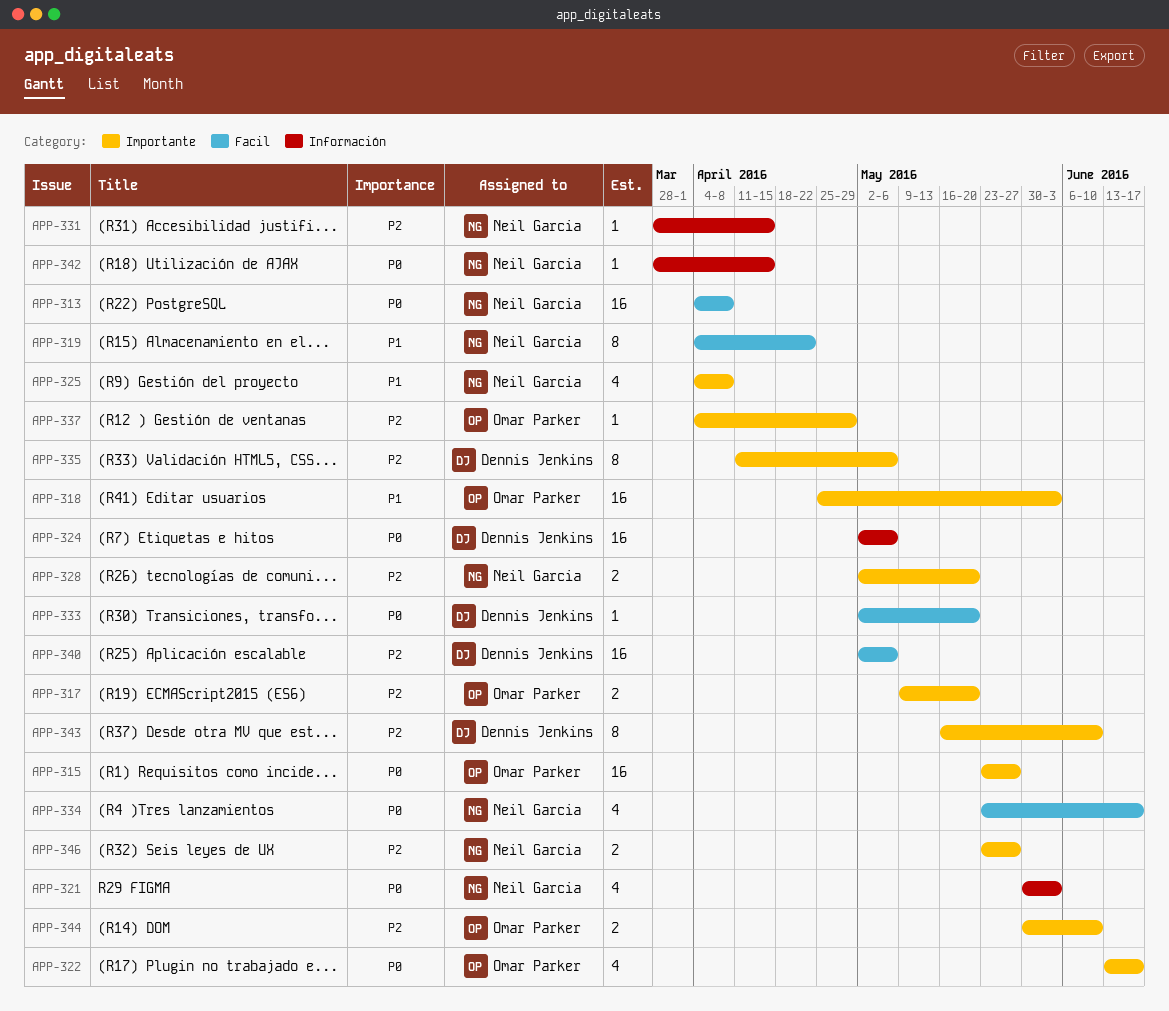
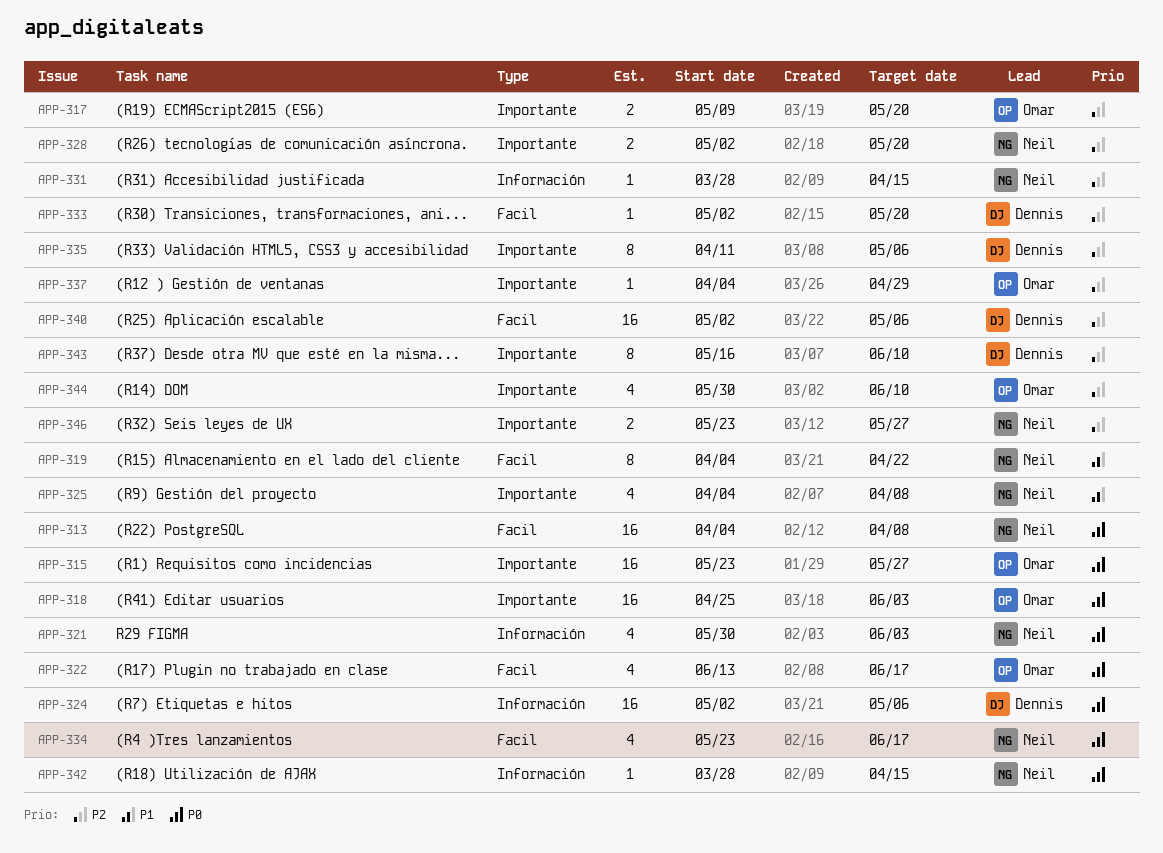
APP-318, priority: P1 -> P0
APP-322, label: Importante -> Facil
APP-333, priority: P0 -> P2
APP-344, estimate: 2 -> 4

